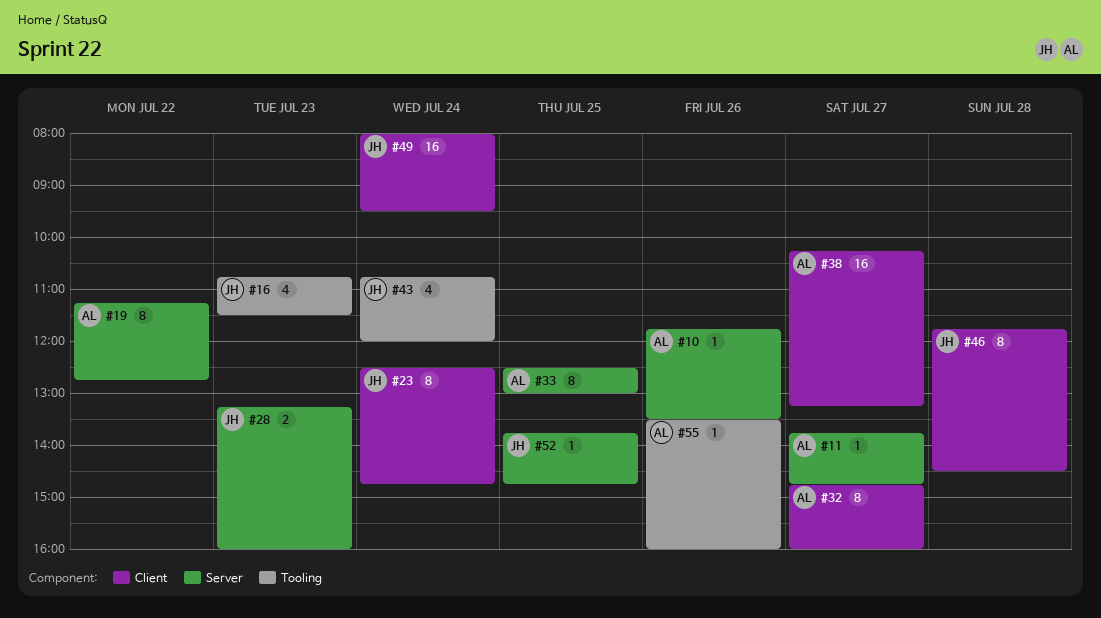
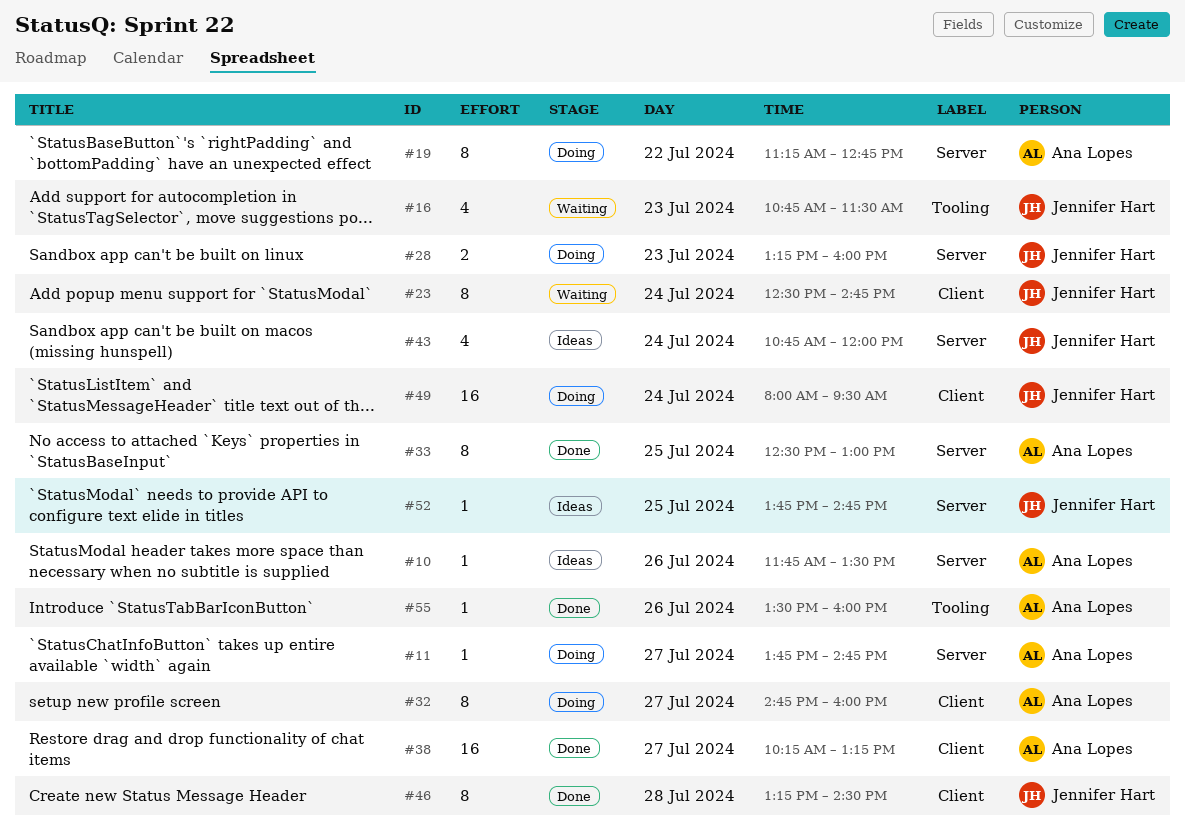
#43, label: Tooling -> Server
#46, begins: 11:45 -> 13:15

